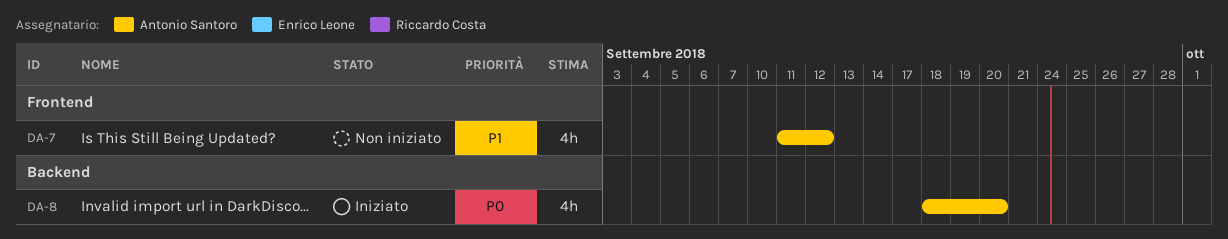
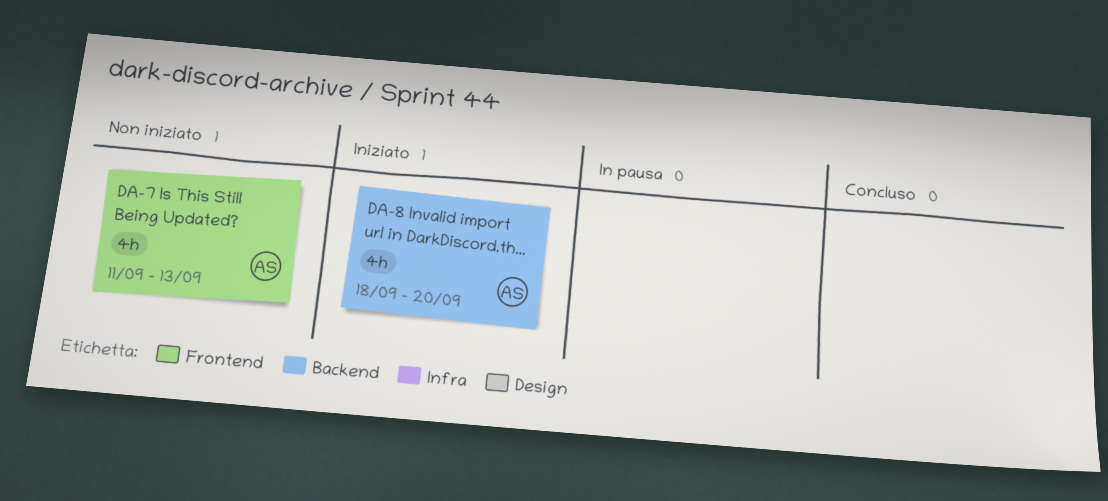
DA-7, due: Sep 12 -> Sep 13

